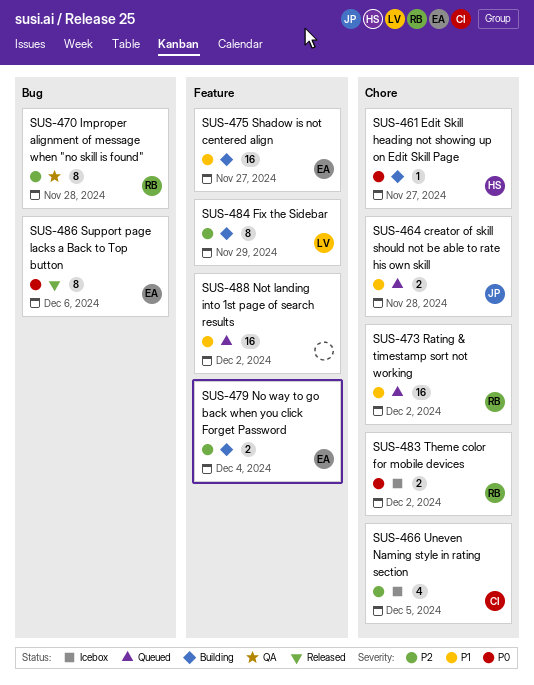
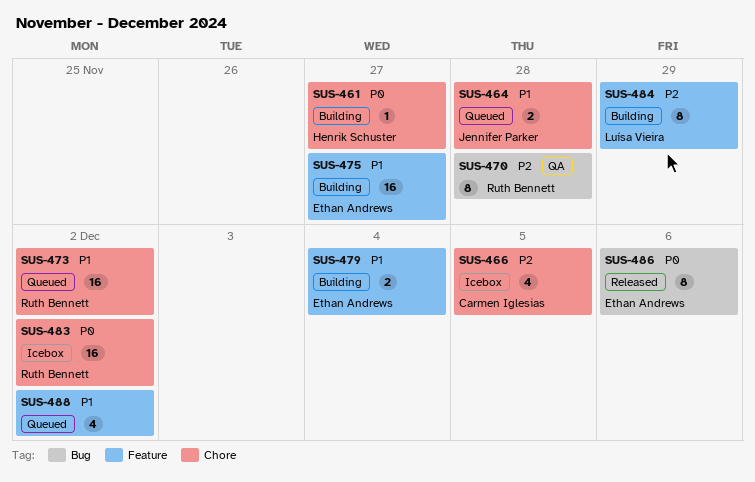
SUS-479, priority: P2 -> P1
SUS-483, estimate: 2 -> 16
SUS-488, estimate: 16 -> 4

